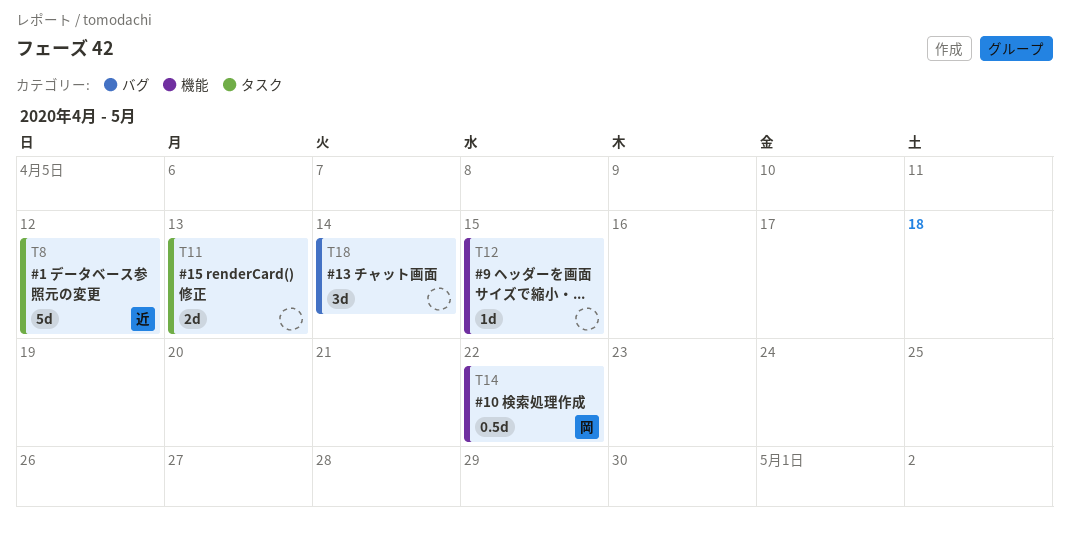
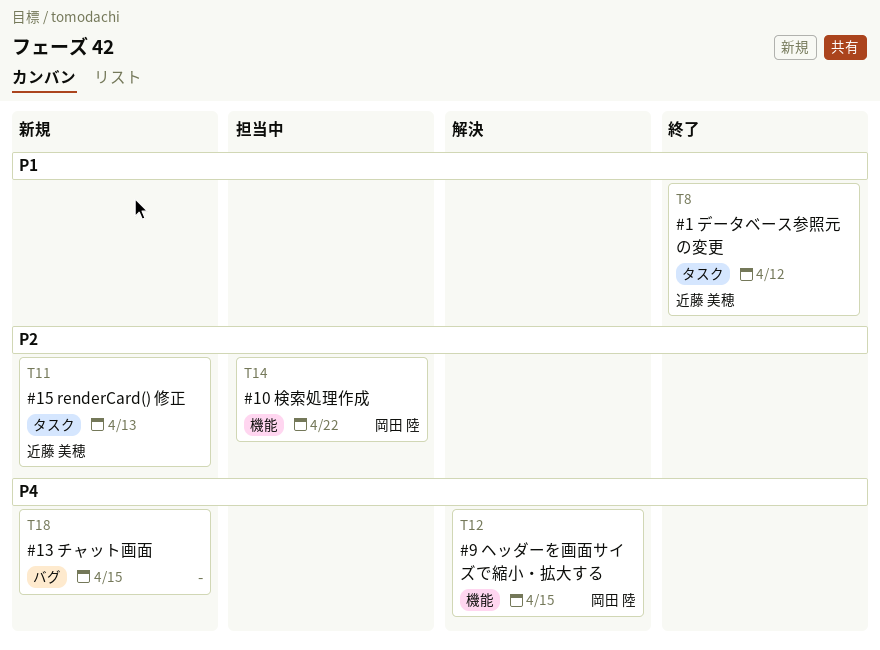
T11, owner: none -> 近藤 美穂
T12, owner: none -> 岡田 陸
T18, due: Apr 14 -> Apr 15

